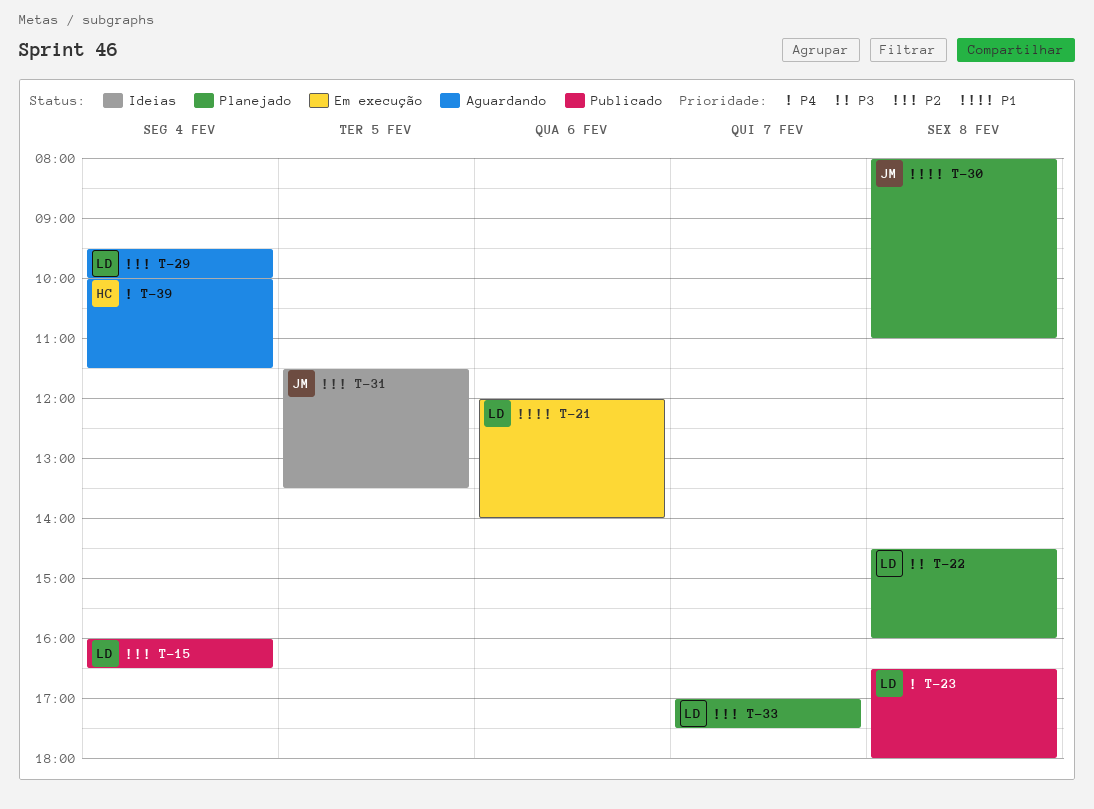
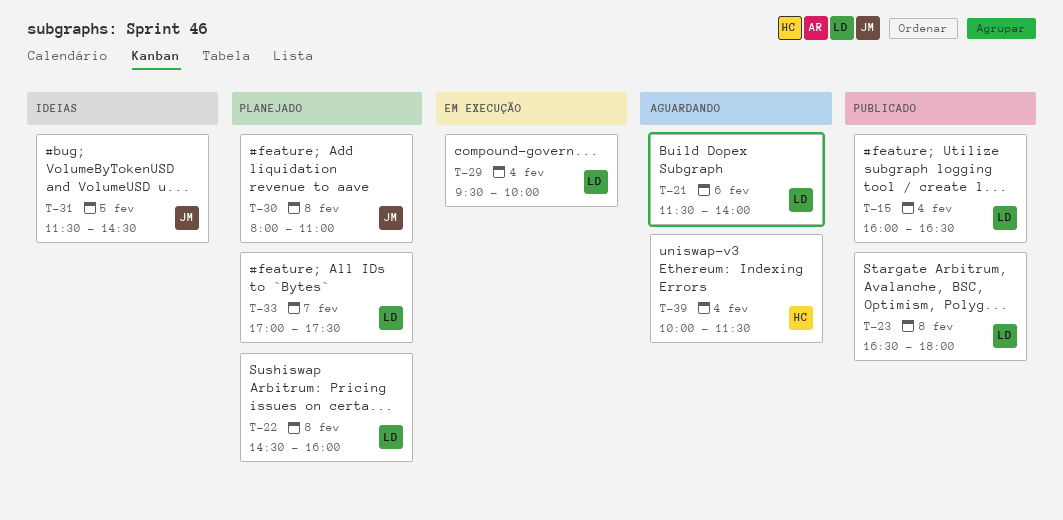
T-21, status: Em execução -> Aguardando
T-21, begins: 12:00 -> 11:30
T-29, status: Aguardando -> Em execução
T-31, ends: 13:30 -> 14:30

